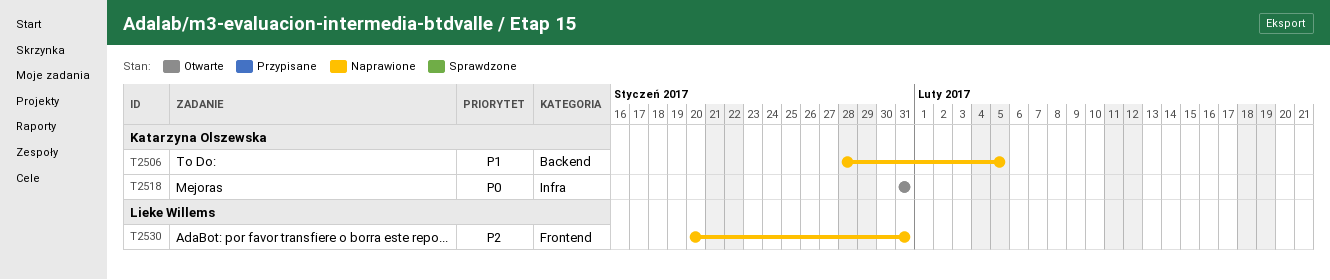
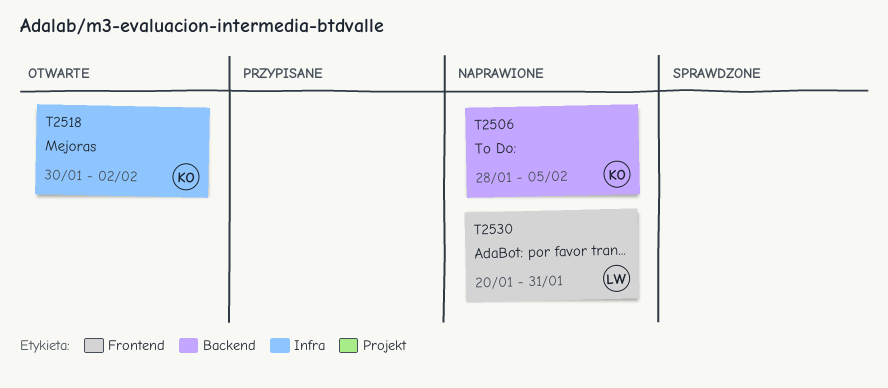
T2518, start: Jan 31 -> Jan 30
T2518, due: Jan 31 -> Feb 2

